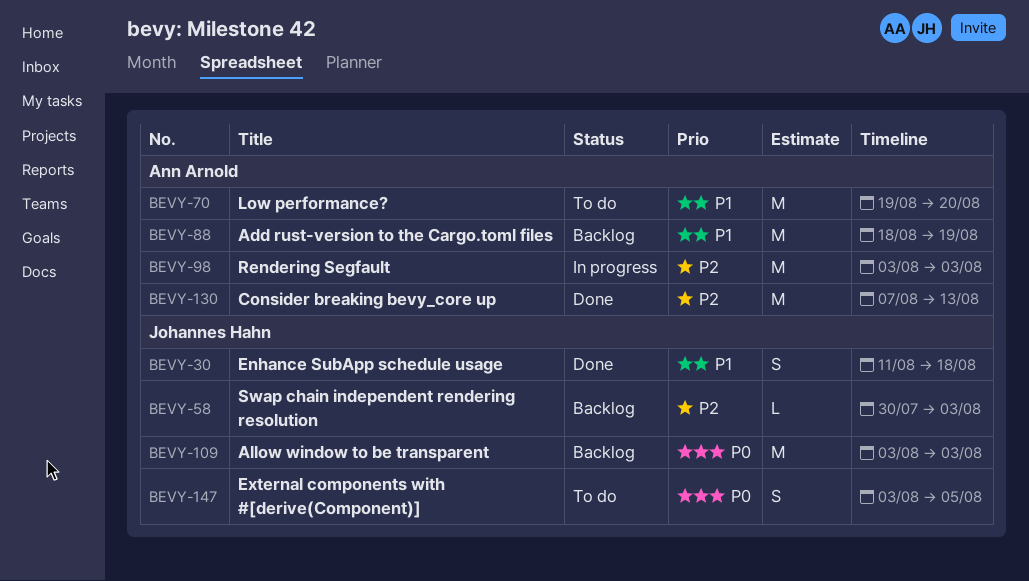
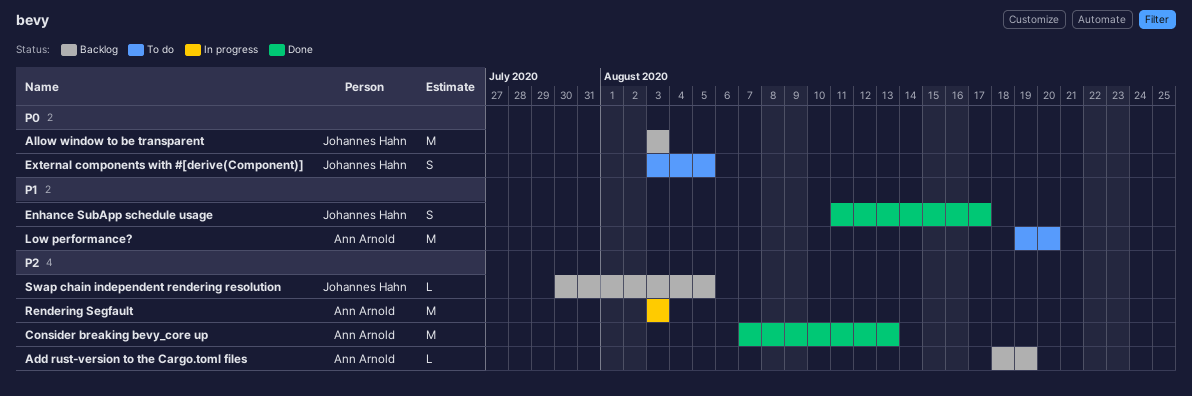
Add rust-version to the Cargo.toml files, priority: P1 -> P2
Add rust-version to the Cargo.toml files, estimate: M -> L
Enhance SubApp schedule usage, due: Aug 18 -> Aug 17
Swap chain independent rendering resolution, due: Aug 3 -> Aug 5

